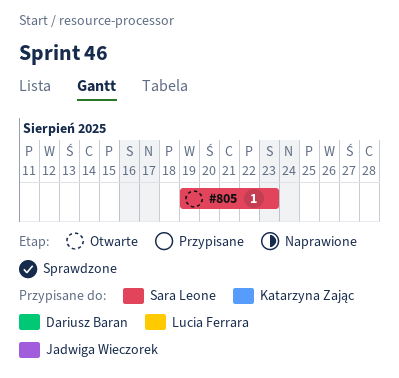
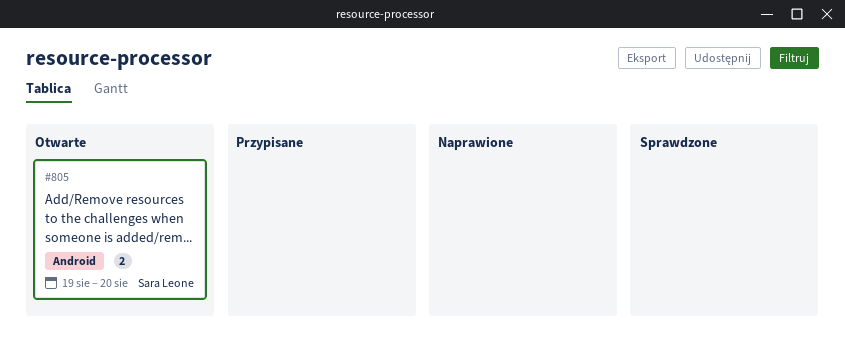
#805, estimate: 1 -> 2
#805, due: Aug 23 -> Aug 20

